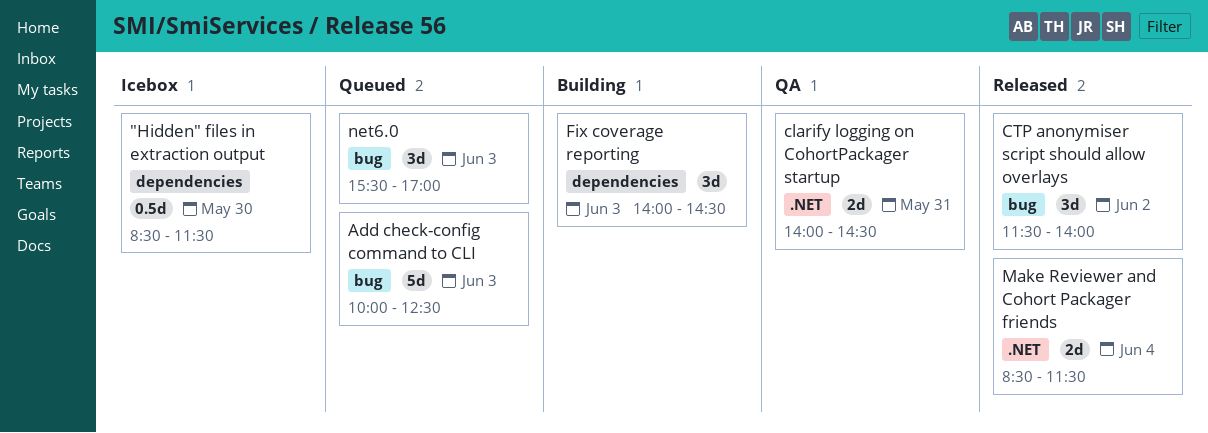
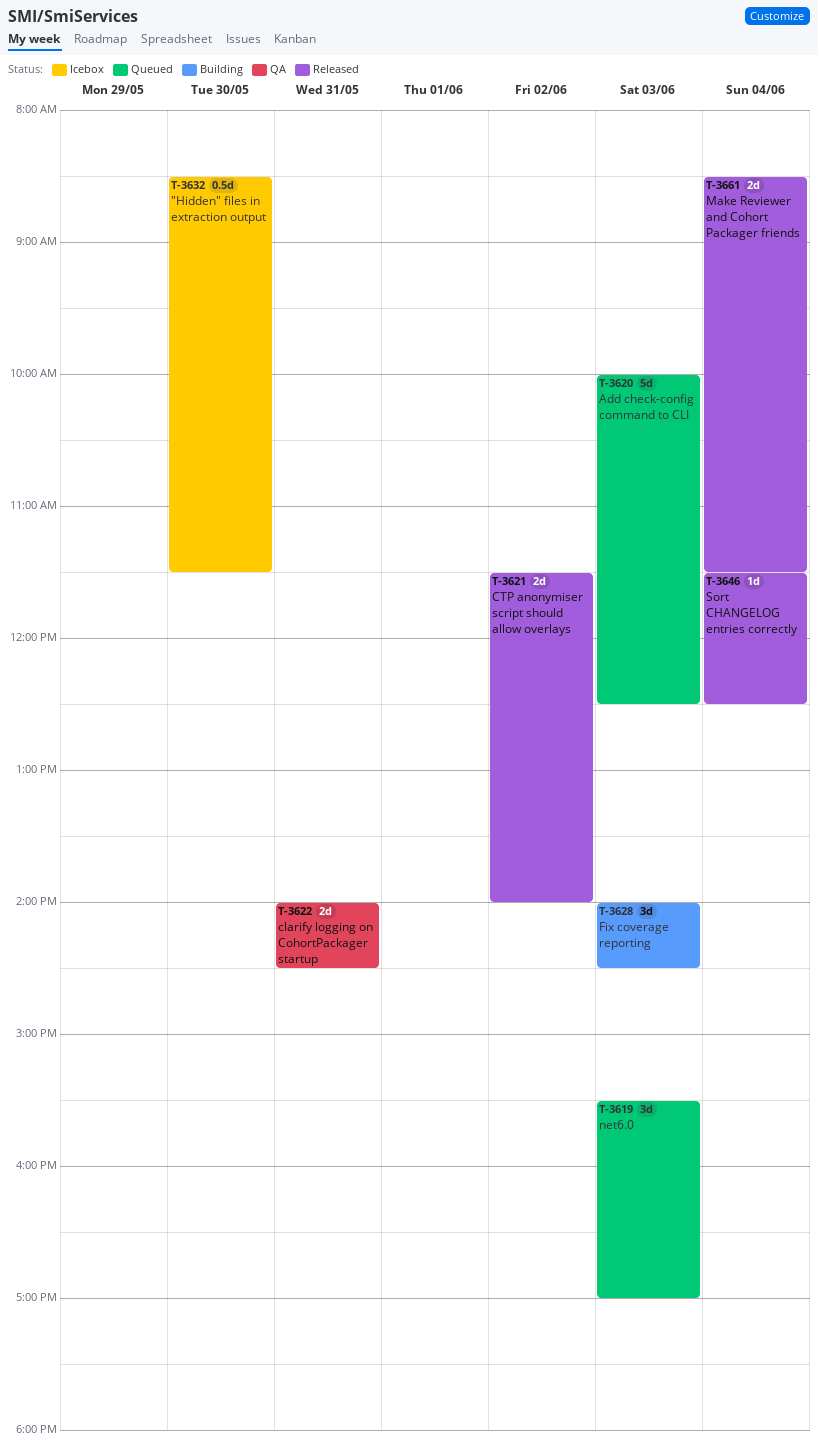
CTP anonymiser script should allow overlays, estimate: 3d -> 2d
Sort CHANGELOG entries correctly: none -> present

